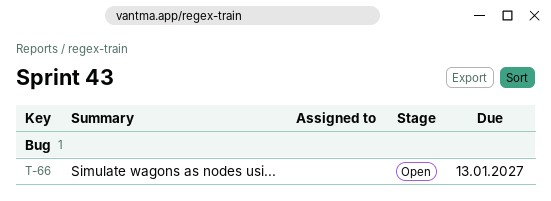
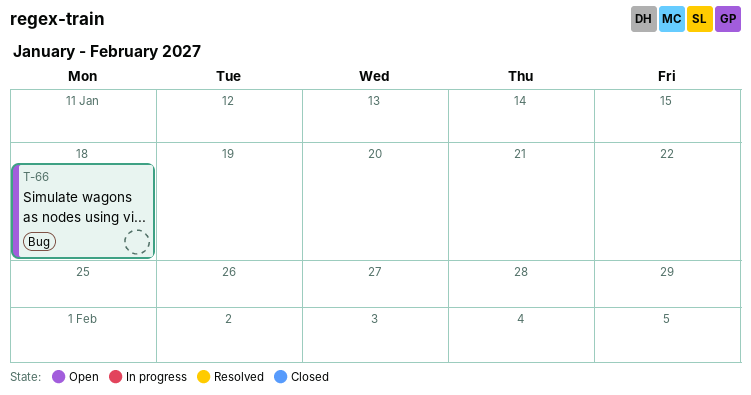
T-66, due: Jan 13 -> Jan 18

